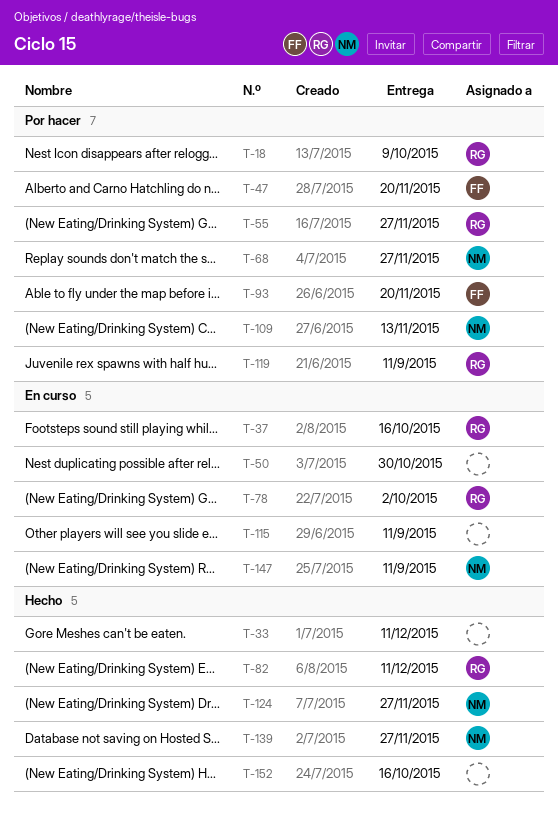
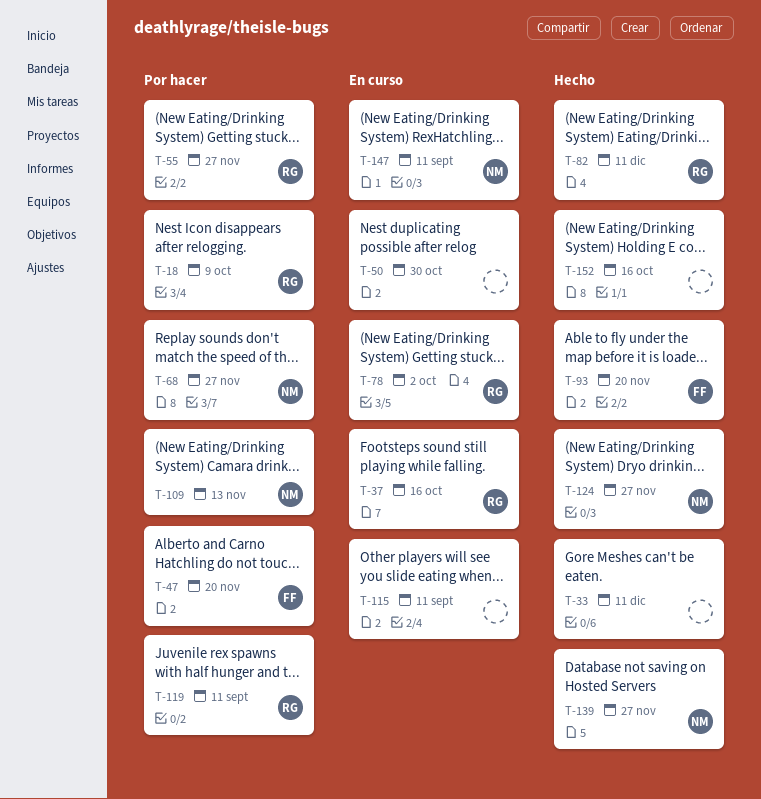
T-93, status: Por hacer -> Hecho

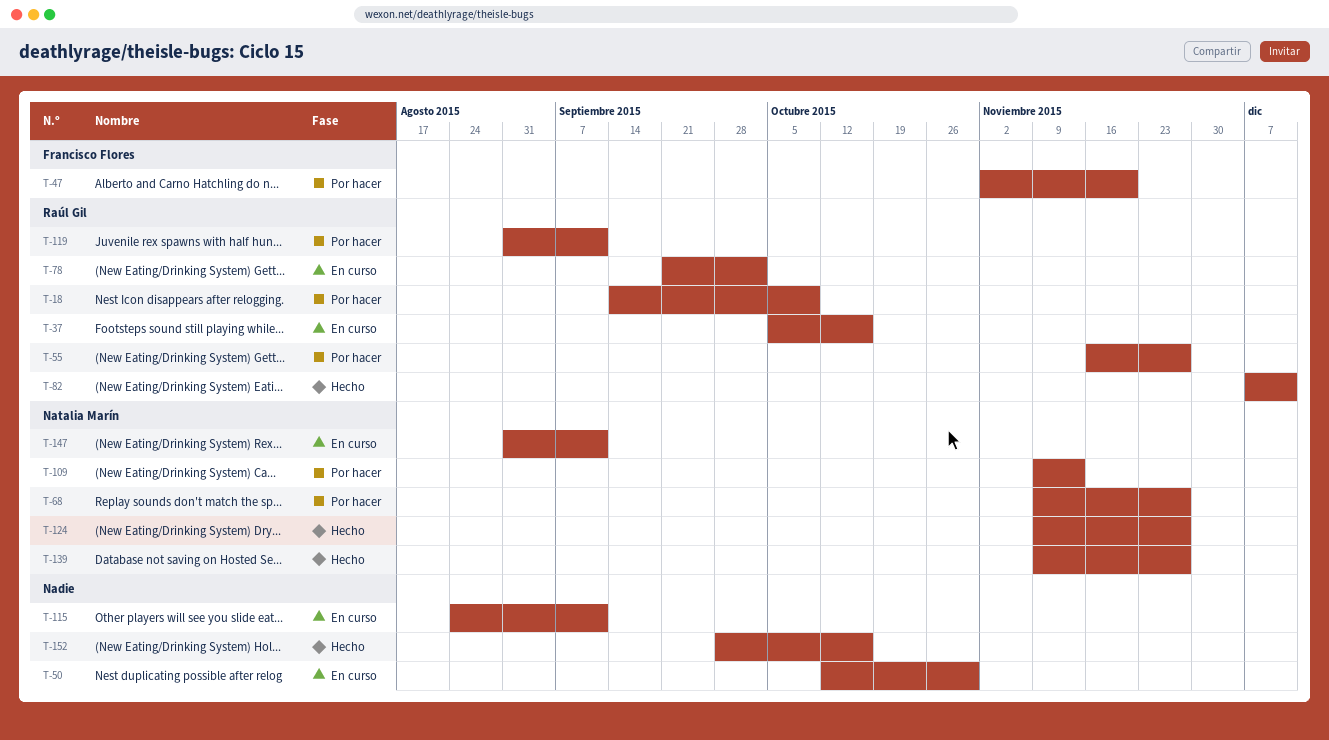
T-33: present -> none
T-93: present -> none

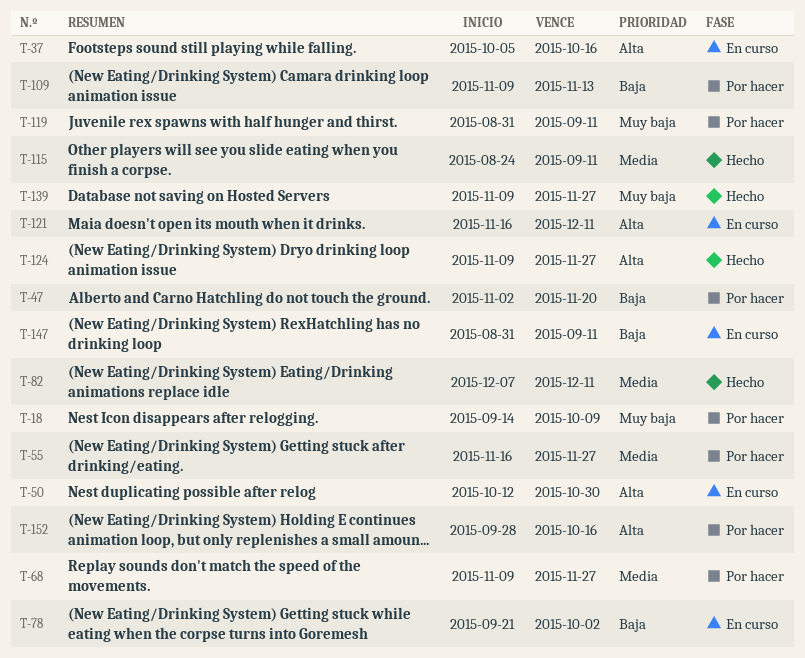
T-115, status: En curso -> Hecho
T-121: none -> present
T-152, status: Hecho -> Por hacer

